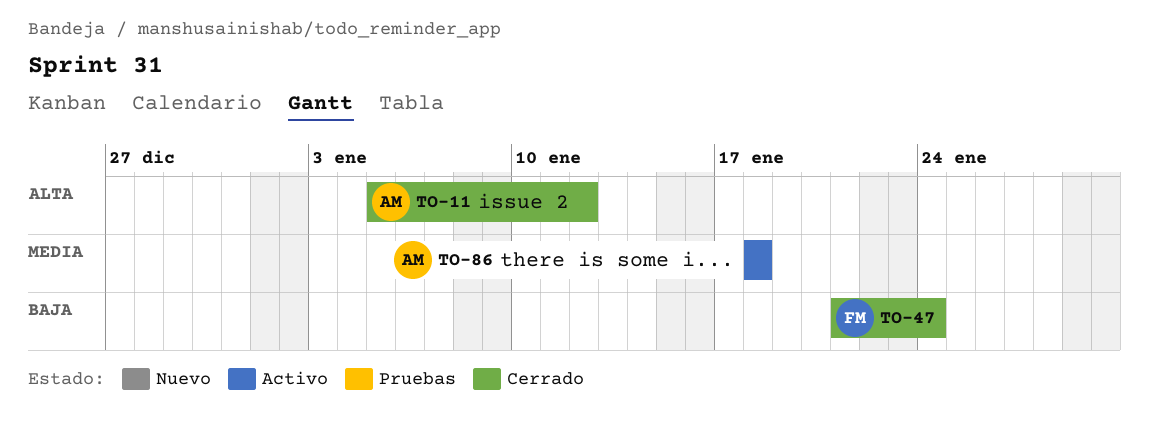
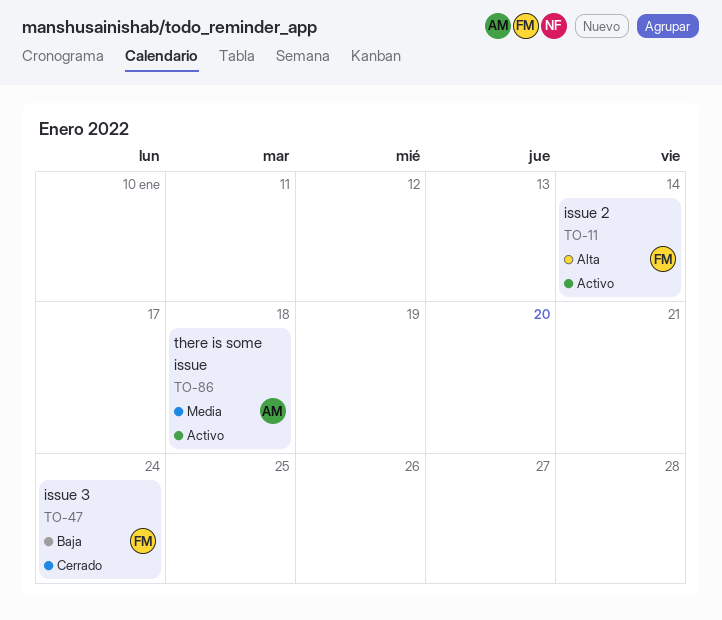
TO-11, status: Cerrado -> Activo
TO-11, owner: AM -> FM
TO-11, due: Jan 12 -> Jan 14

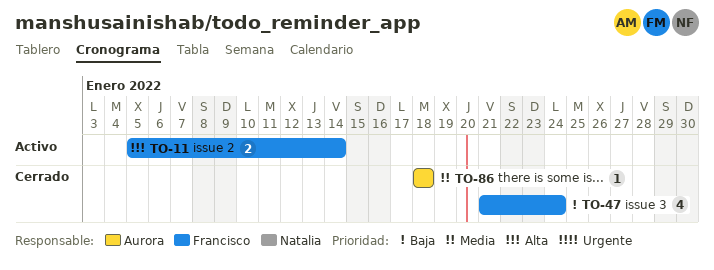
TO-86, status: Activo -> Cerrado

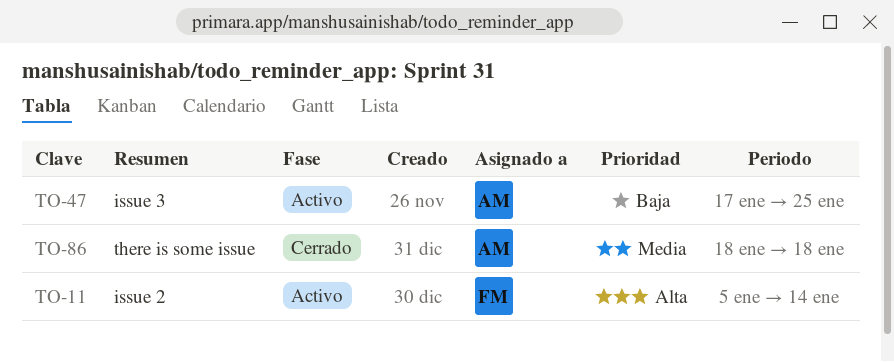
TO-47, status: Cerrado -> Activo
TO-47, owner: Francisco -> Aurora
TO-47, start: Jan 21 -> Jan 17
TO-47, due: Jan 24 -> Jan 25

